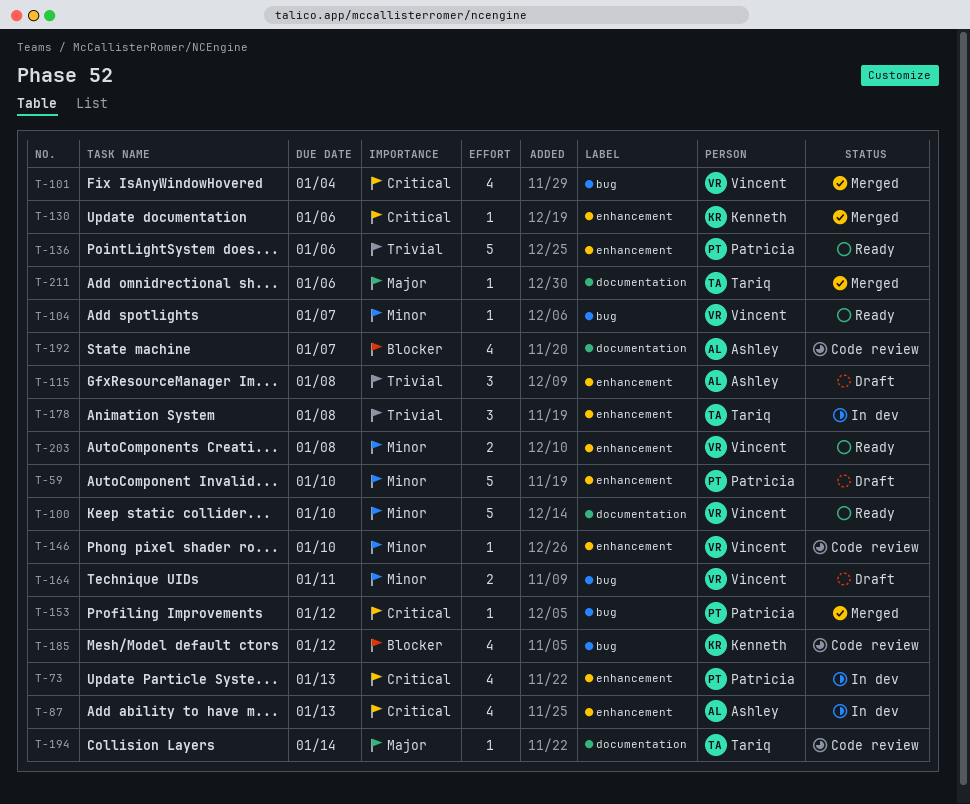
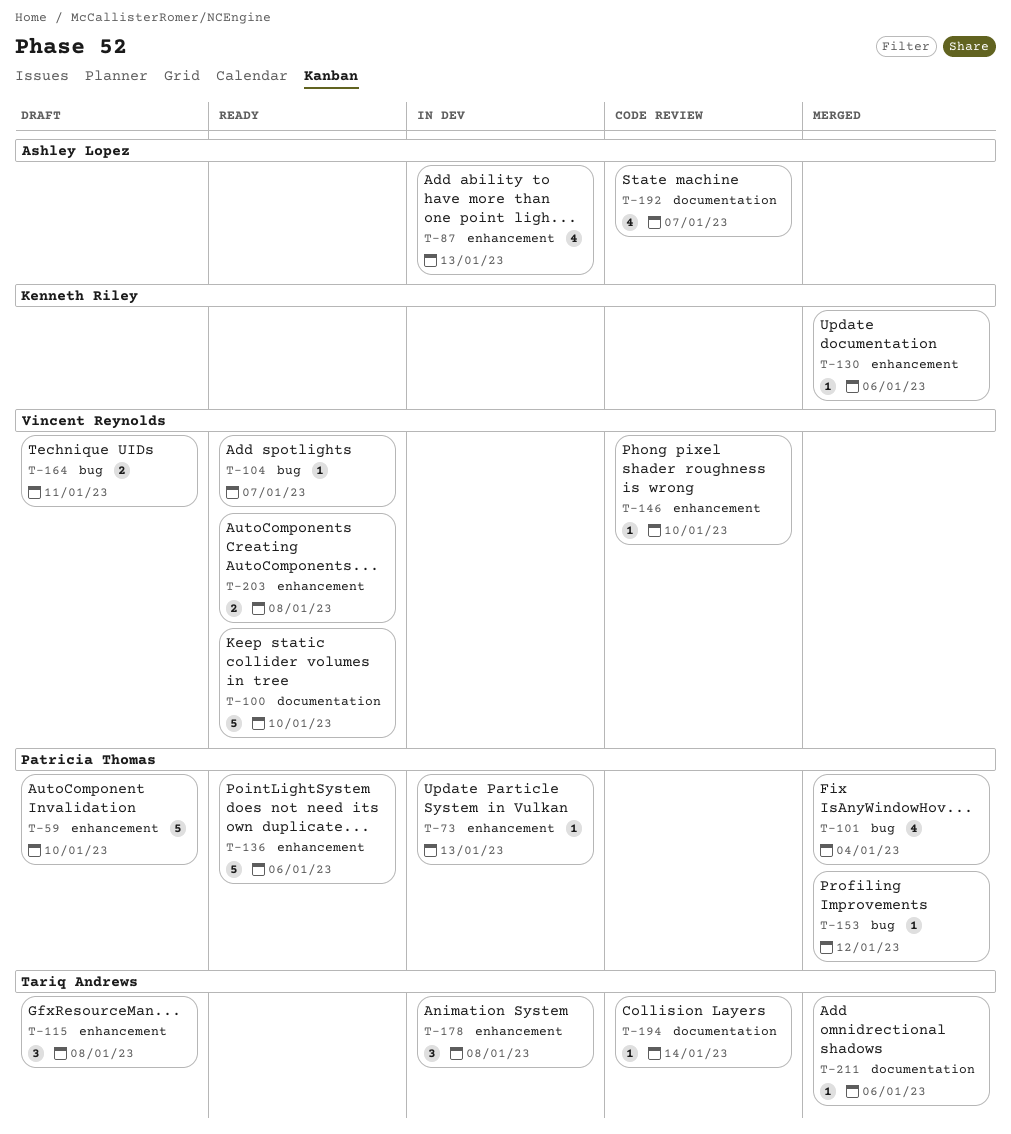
T-73, estimate: 4 -> 1
T-101, owner: Vincent Reynolds -> Patricia Thomas
T-115, owner: Ashley Lopez -> Tariq Andrews
T-185: present -> none

